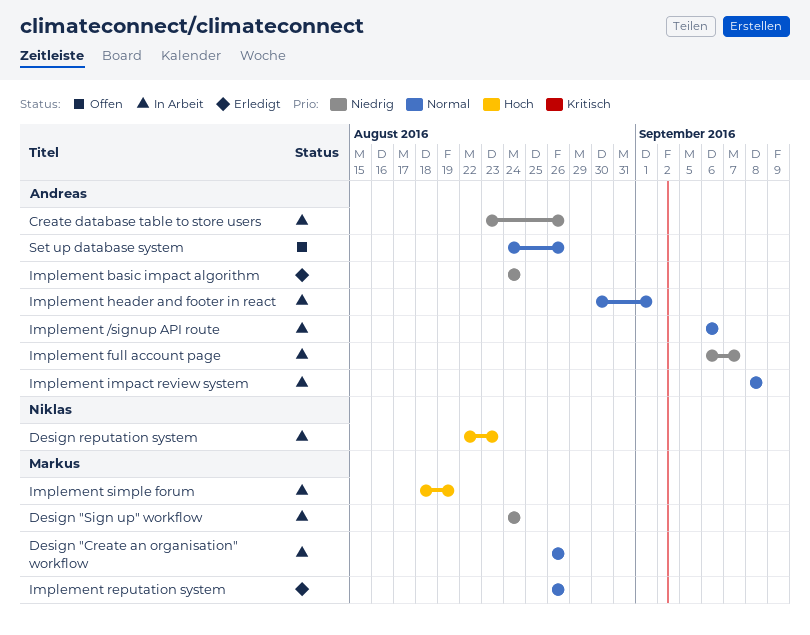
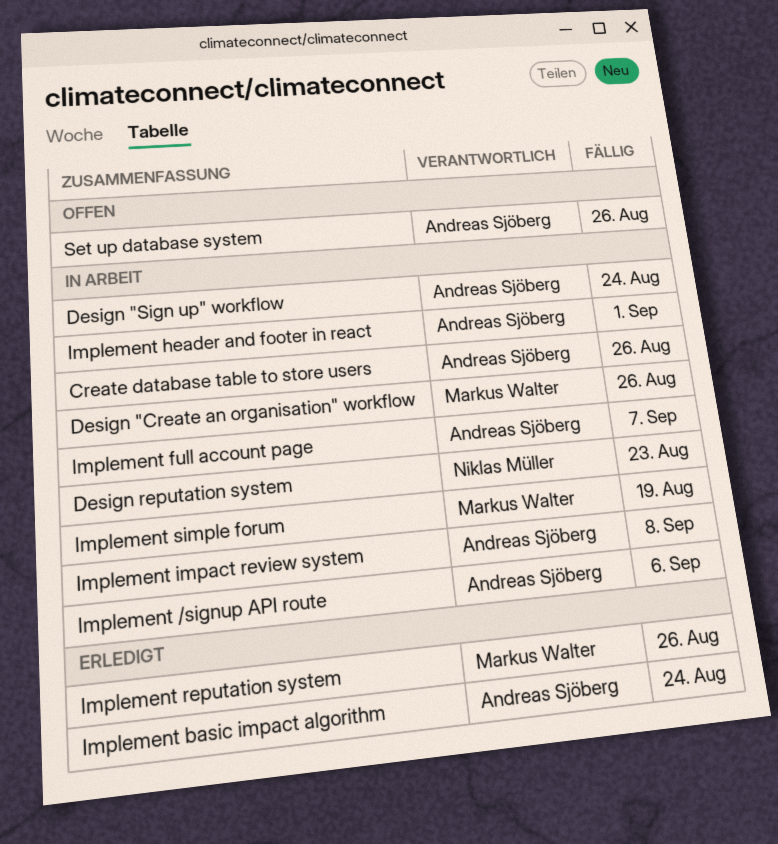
Design "Sign up" workflow, owner: Markus Walter -> Andreas Sjöberg

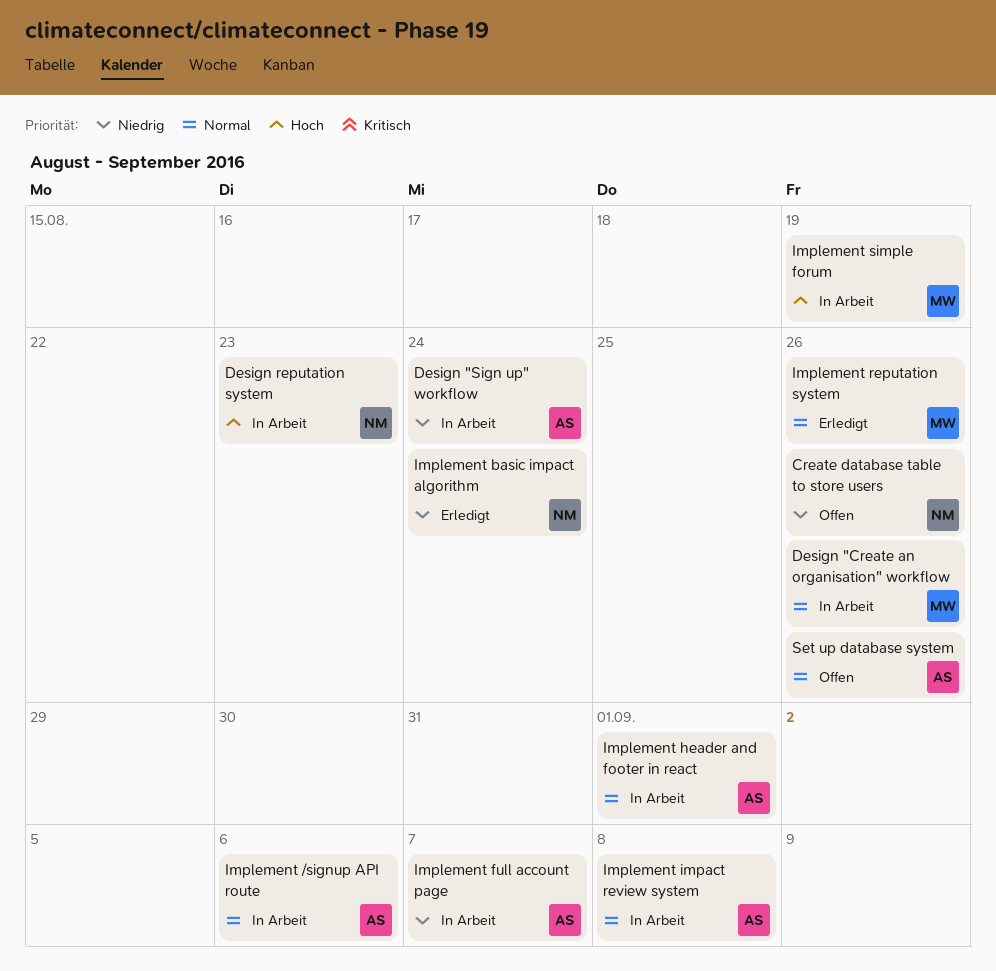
Create database table to store users, status: In Arbeit -> Offen
Create database table to store users, owner: Andreas Sjöberg -> Niklas Müller
Implement basic impact algorithm, owner: Andreas Sjöberg -> Niklas Müller

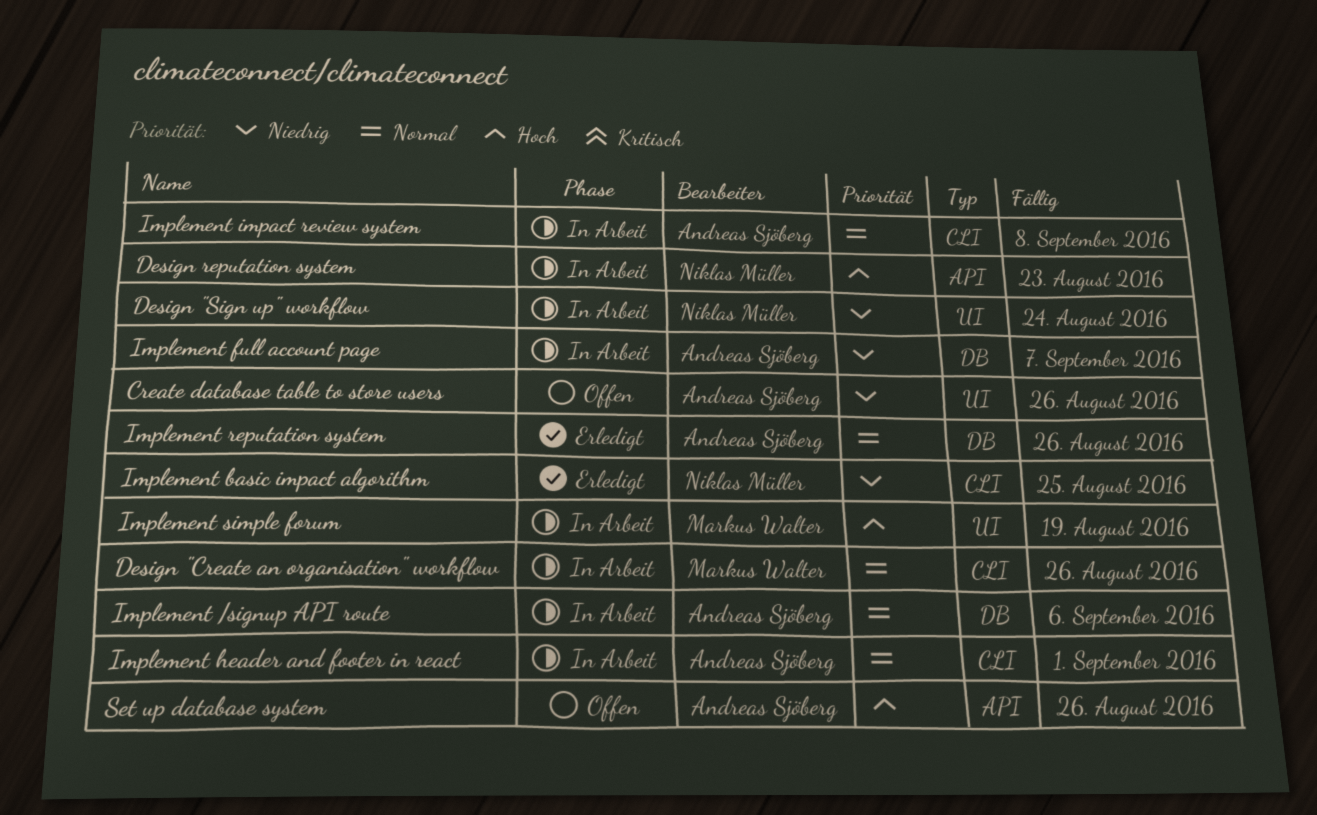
Create database table to store users, owner: Niklas Müller -> Andreas Sjöberg
Design "Sign up" workflow, owner: Andreas Sjöberg -> Niklas Müller
Implement basic impact algorithm, due: Aug 24 -> Aug 25
Implement reputation system, owner: Markus Walter -> Andreas Sjöberg
Set up database system, priority: Normal -> Hoch

